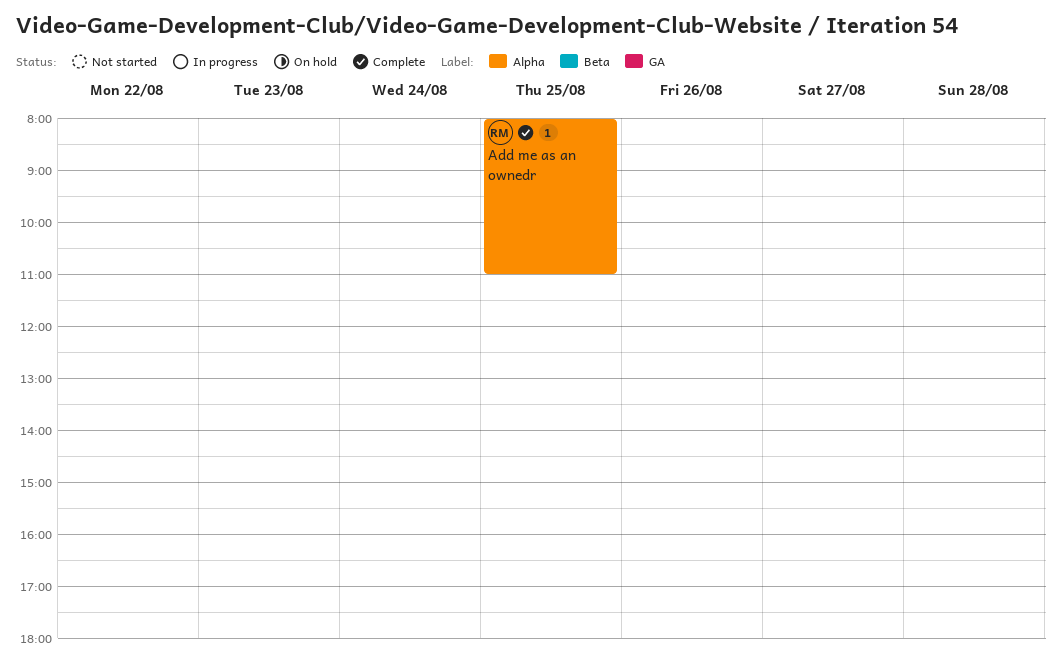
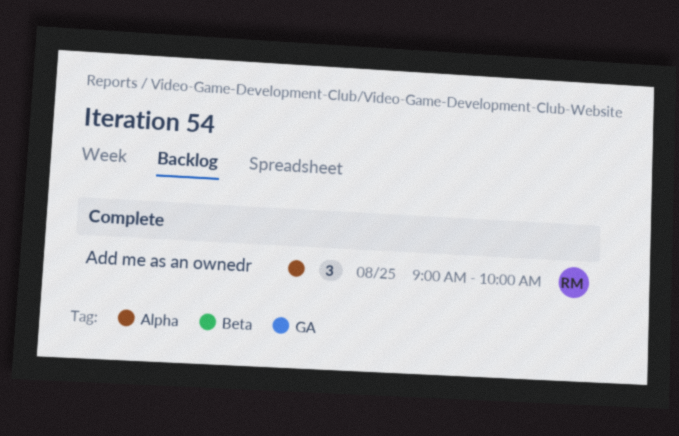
Add me as an ownedr, estimate: 1 -> 3
Add me as an ownedr, begins: 08:00 -> 09:00
Add me as an ownedr, ends: 11:00 -> 10:00

